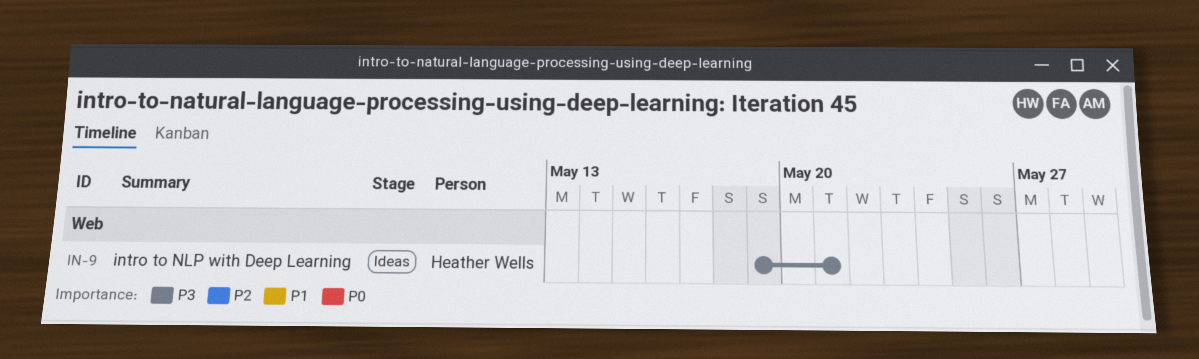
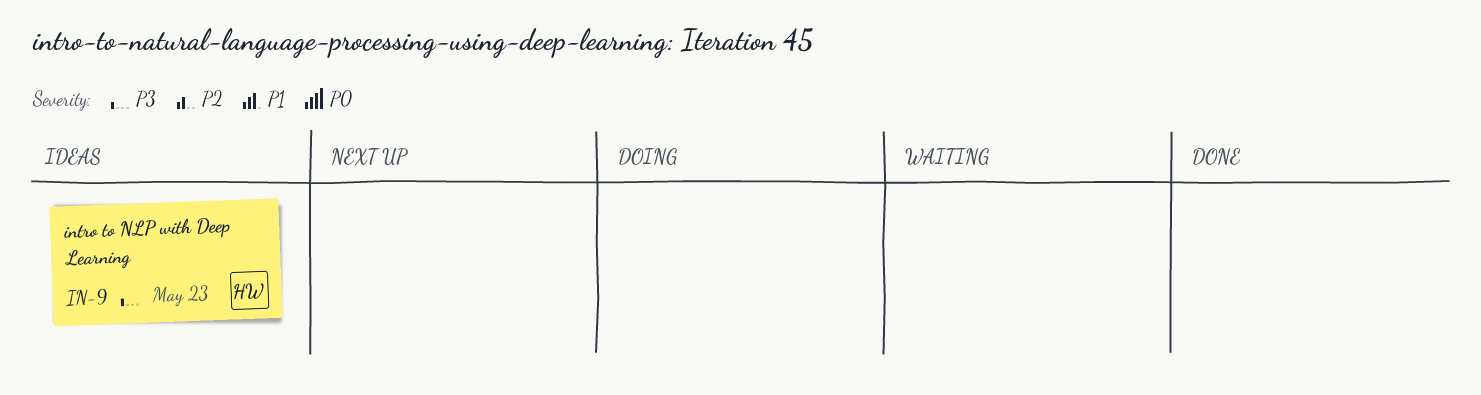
IN-9, due: May 21 -> May 23

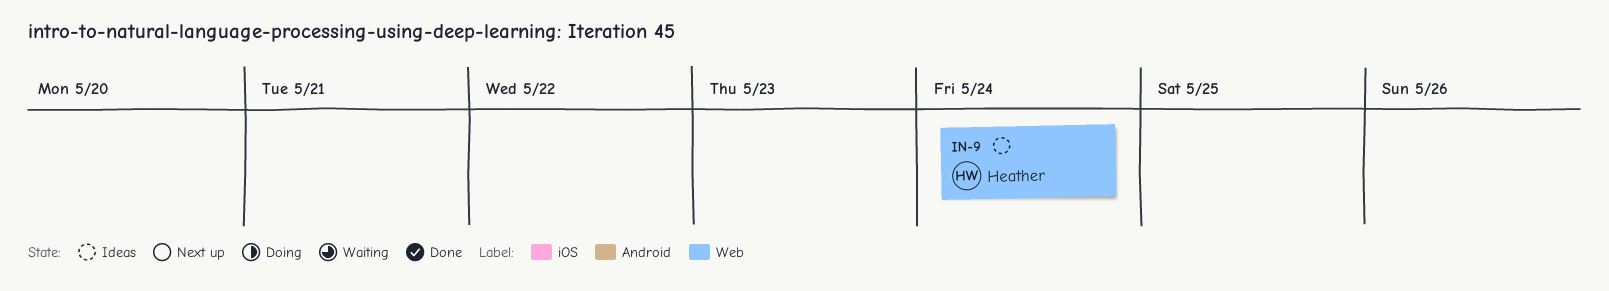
IN-9, due: May 23 -> May 24

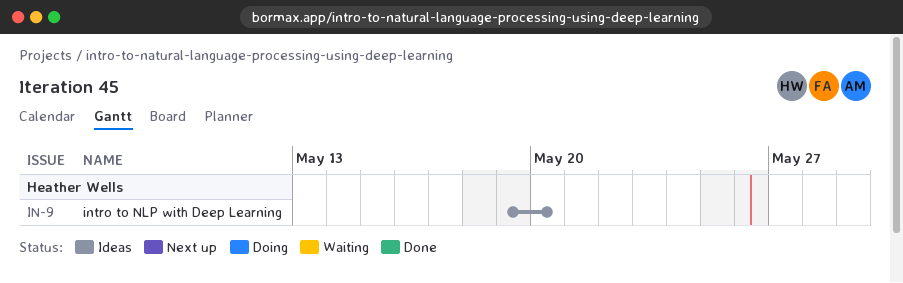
IN-9, due: May 24 -> May 20

